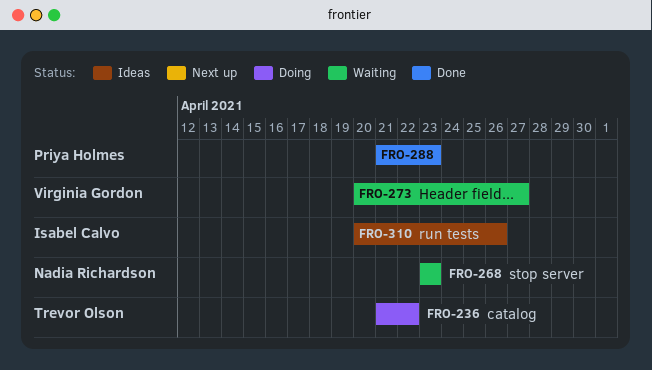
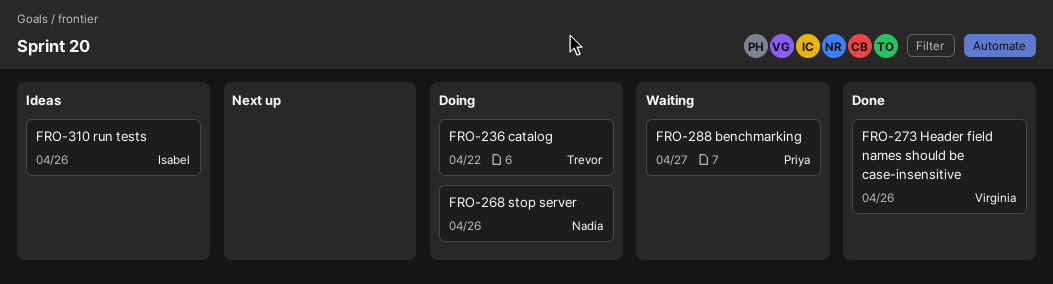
FRO-268, status: Waiting -> Doing
FRO-268, due: Apr 23 -> Apr 26
FRO-273, status: Waiting -> Done
FRO-273, due: Apr 27 -> Apr 26
FRO-288, status: Done -> Waiting
FRO-288, due: Apr 23 -> Apr 27

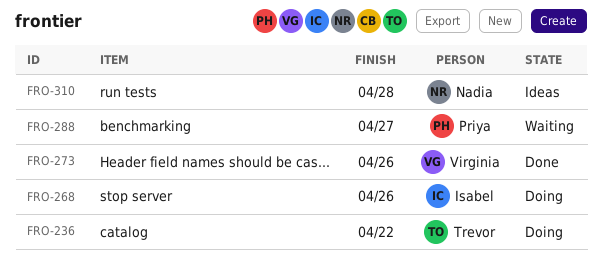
FRO-268, owner: Nadia -> Isabel
FRO-310, owner: Isabel -> Nadia
FRO-310, due: Apr 26 -> Apr 28

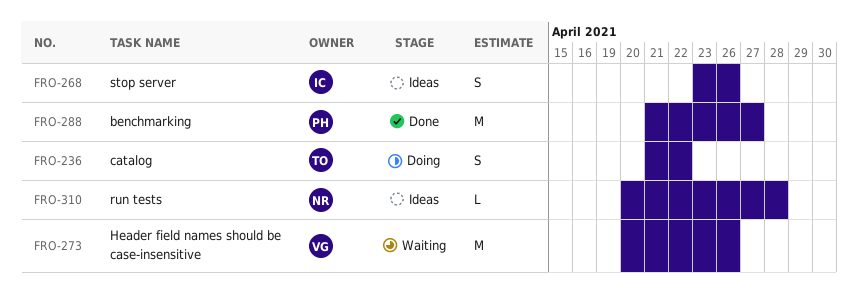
FRO-268, status: Doing -> Ideas
FRO-273, status: Done -> Waiting
FRO-288, status: Waiting -> Done

